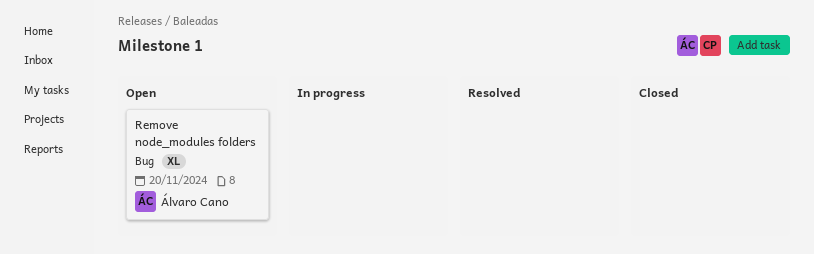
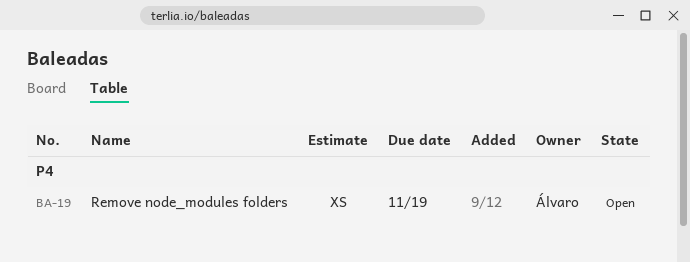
Remove node_modules folders, estimate: XL -> XS
Remove node_modules folders, due: Nov 20 -> Nov 19

